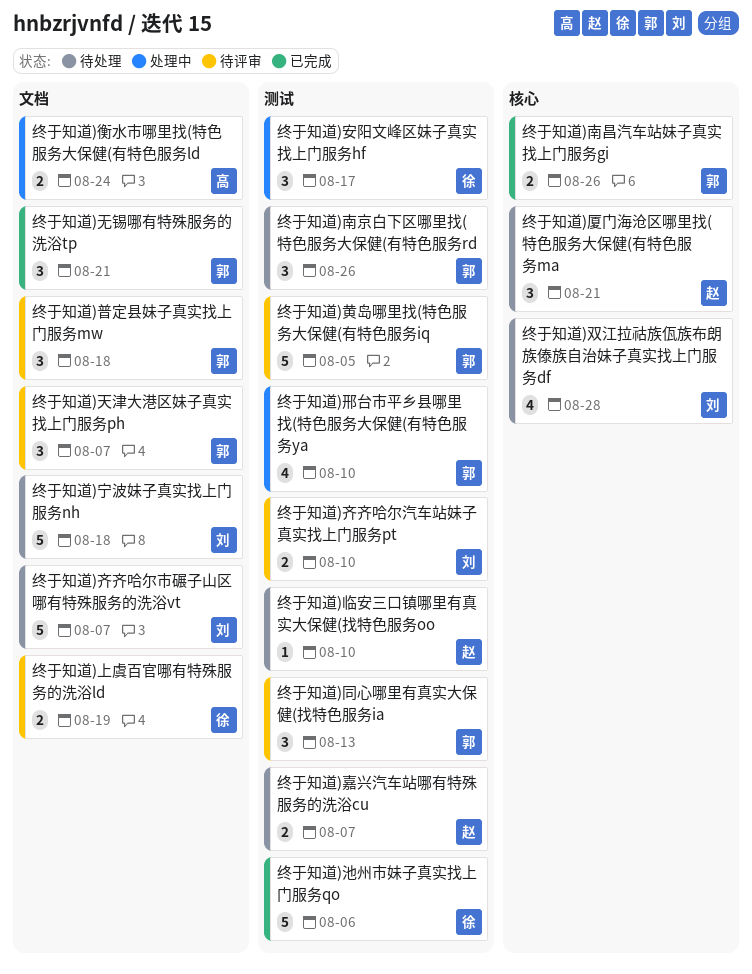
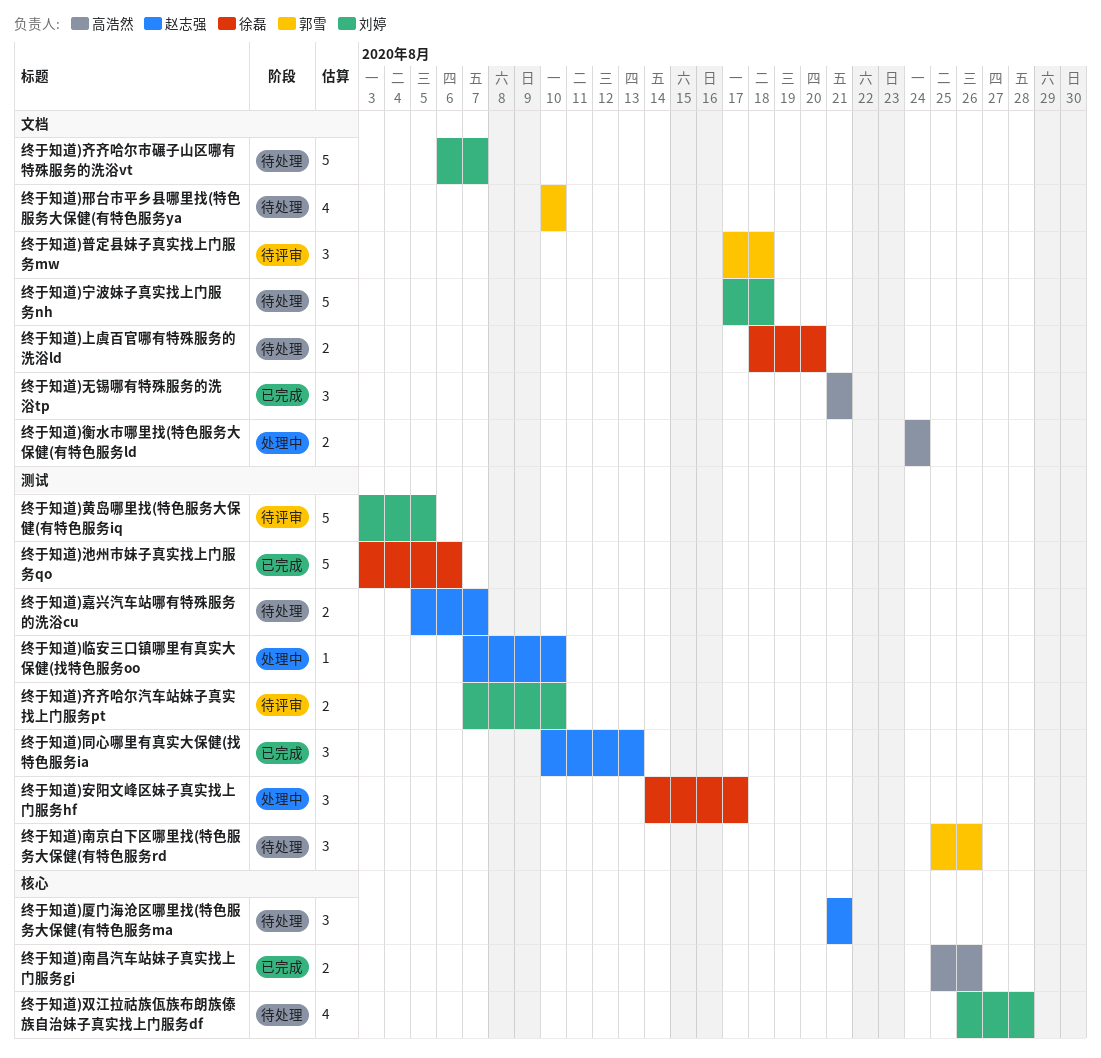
终于知道)上虞百官哪有特殊服务的洗浴ld, status: 待评审 -> 待处理
终于知道)上虞百官哪有特殊服务的洗浴ld, due: Aug 19 -> Aug 20
终于知道)临安三口镇哪里有真实大保健(找特色服务oo, status: 待处理 -> 处理中
终于知道)南昌汽车站妹子真实找上门服务gi, owner: 郭雪 -> 高浩然
终于知道)同心哪里有真实大保健(找特色服务ia, status: 待评审 -> 已完成
终于知道)同心哪里有真实大保健(找特色服务ia, owner: 郭雪 -> 赵志强
终于知道)天津大港区妹子真实找上门服务ph: present -> none
终于知道)无锡哪有特殊服务的洗浴tp, owner: 郭雪 -> 高浩然
终于知道)邢台市平乡县哪里找(特色服务大保健(有特色服务ya, status: 处理中 -> 待处理
终于知道)邢台市平乡县哪里找(特色服务大保健(有特色服务ya, label: 测试 -> 文档
终于知道)黄岛哪里找(特色服务大保健(有特色服务iq, owner: 郭雪 -> 刘婷

